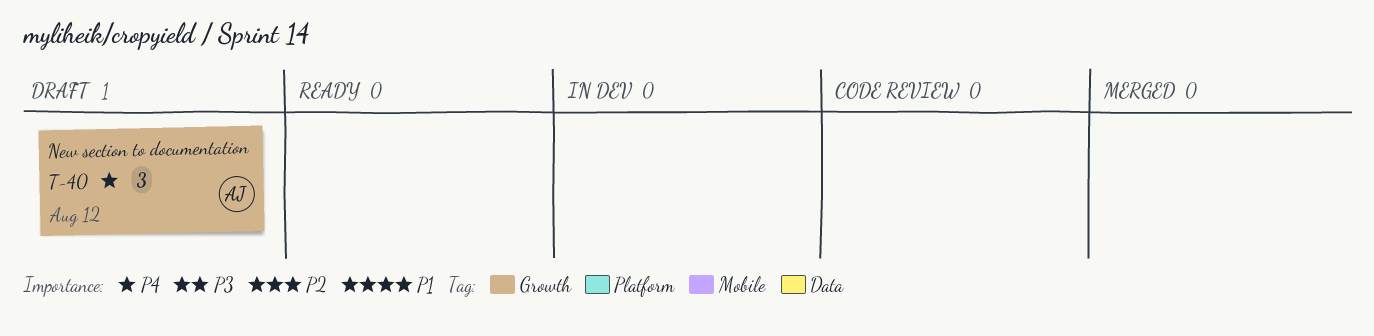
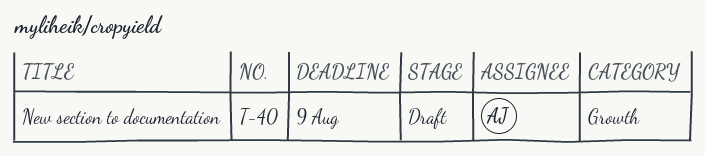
T-40, due: Aug 12 -> Aug 9

